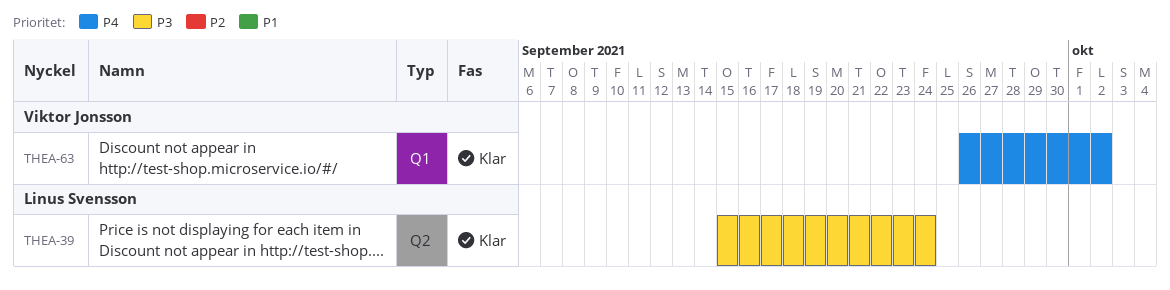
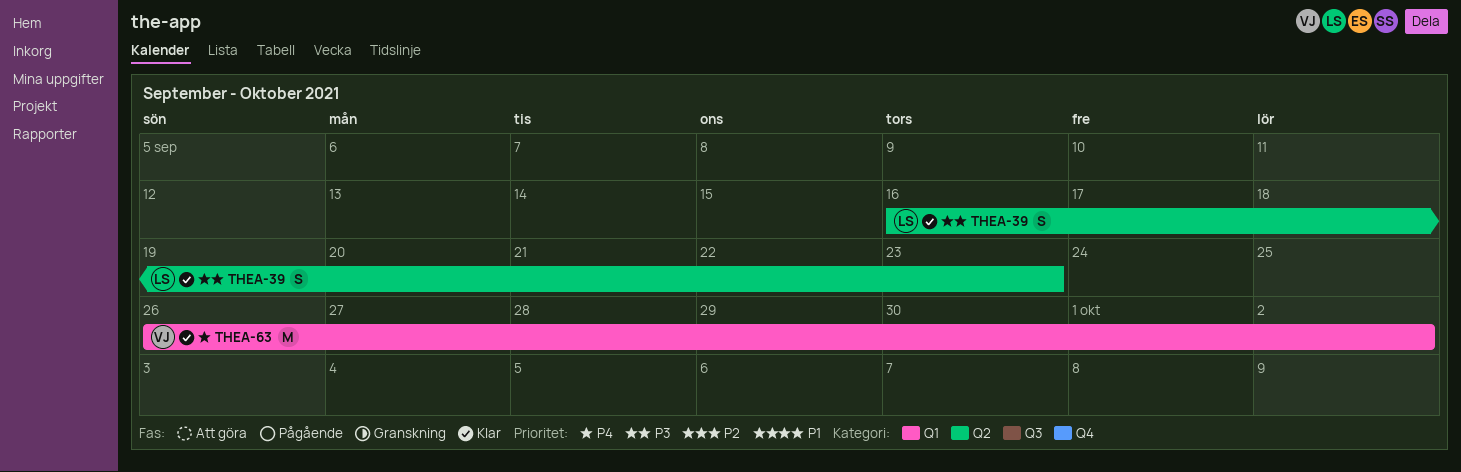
THEA-39, start: Sep 15 -> Sep 16
THEA-39, due: Sep 24 -> Sep 23

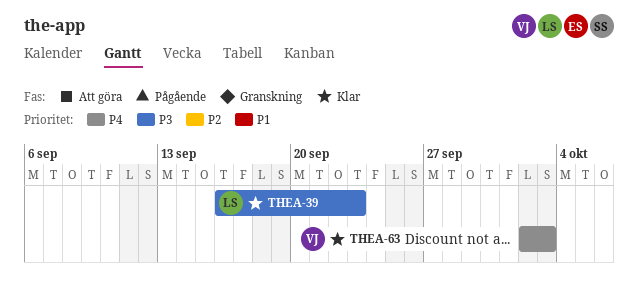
THEA-63, start: Sep 26 -> Oct 2
THEA-63, due: Oct 2 -> Oct 3

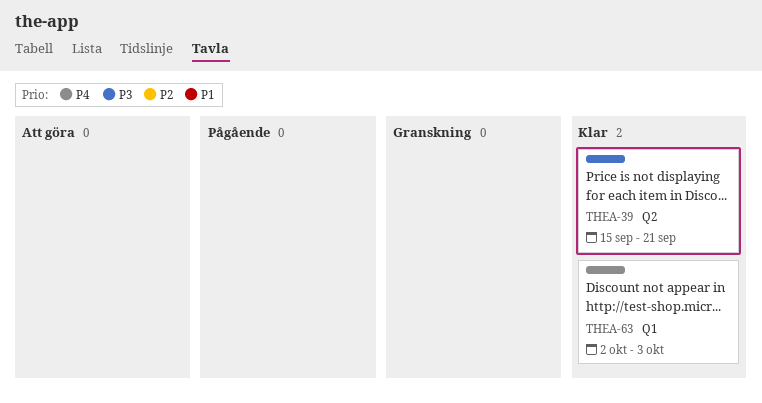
THEA-39, start: Sep 16 -> Sep 15
THEA-39, due: Sep 23 -> Sep 21

